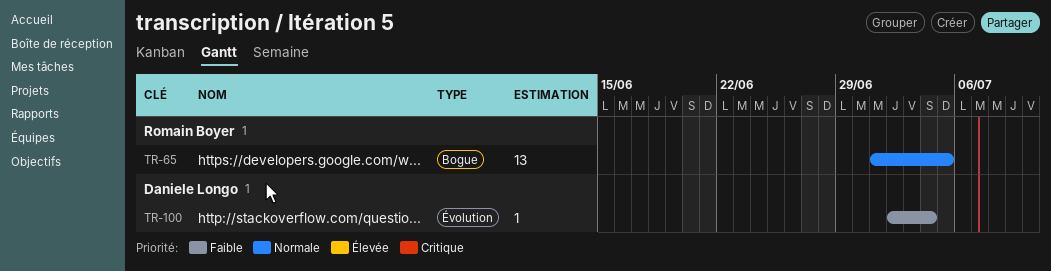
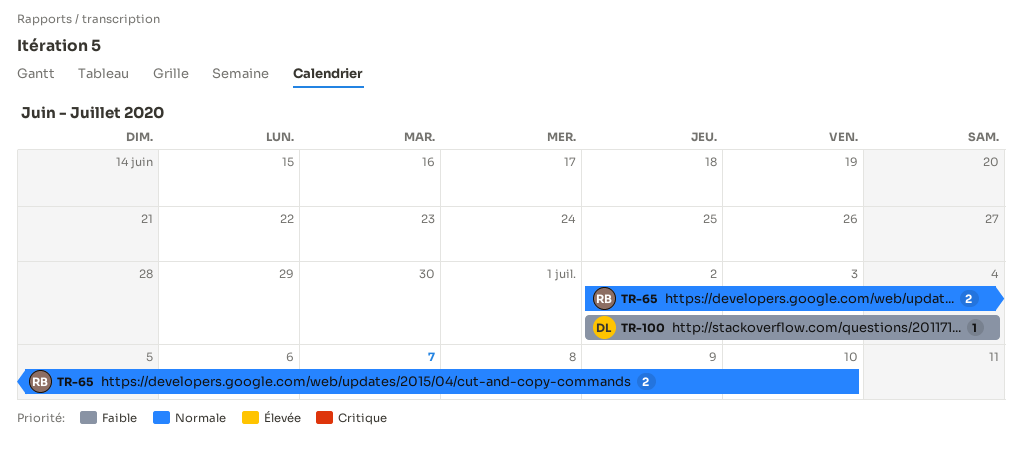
TR-65, estimate: 13 -> 2
TR-65, start: Jul 1 -> Jul 2
TR-65, due: Jul 5 -> Jul 10

